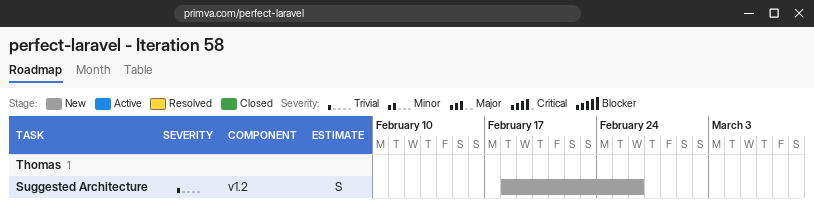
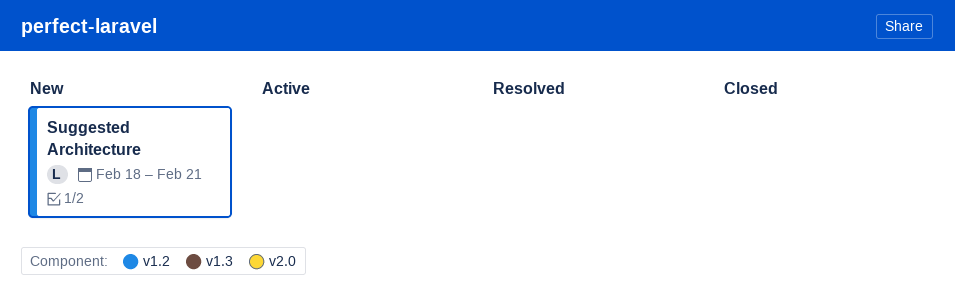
Suggested Architecture, estimate: S -> L
Suggested Architecture, due: Feb 26 -> Feb 21

